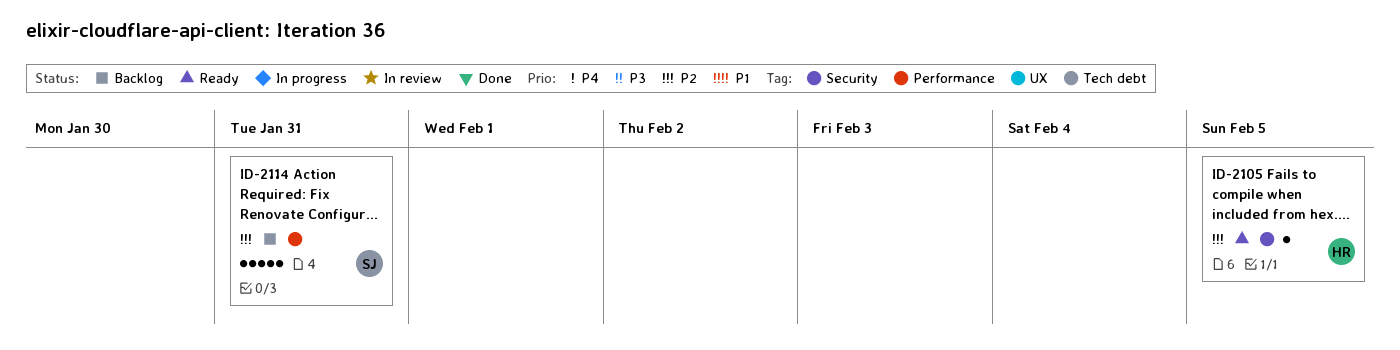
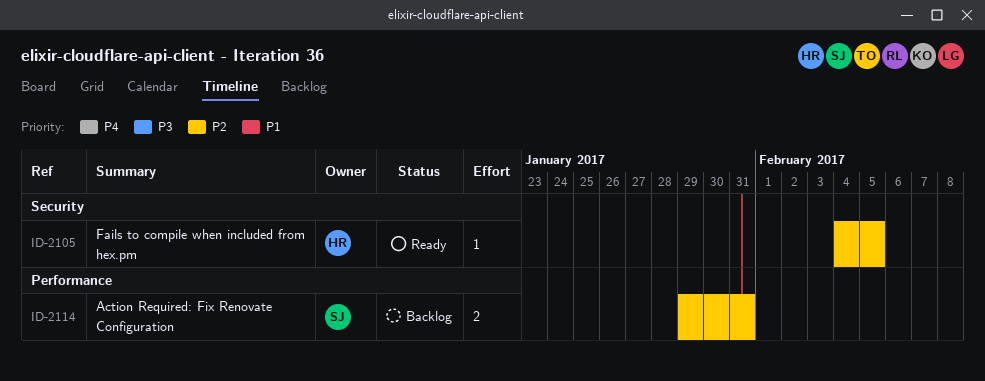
ID-2114, estimate: 5 -> 2

